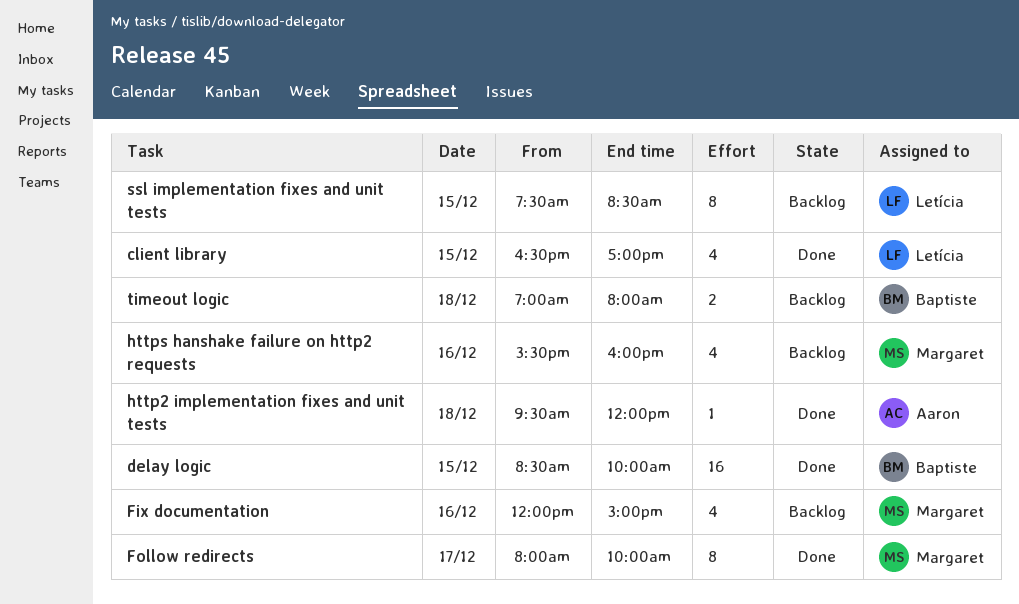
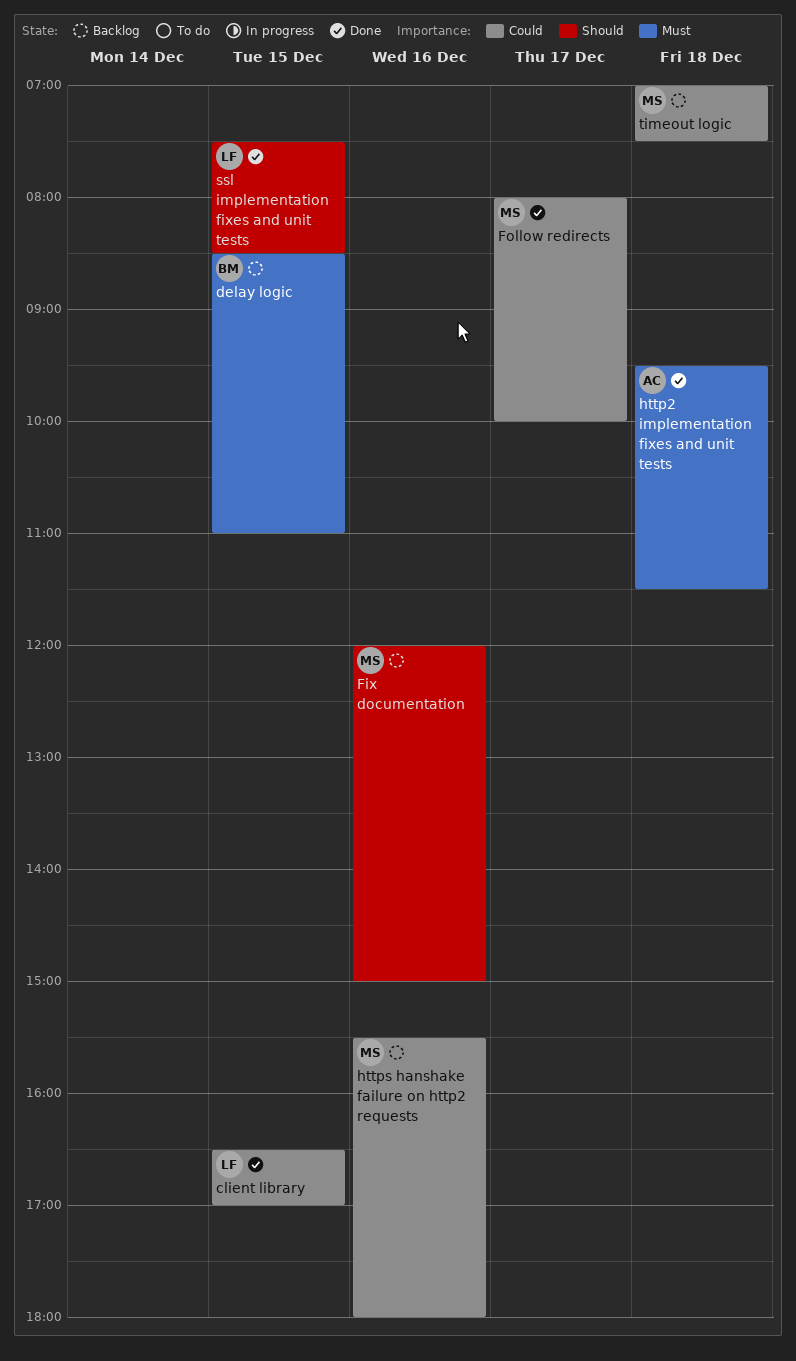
delay logic, status: Done -> Backlog
delay logic, ends: 10:00 -> 11:00
http2 implementation fixes and unit tests, ends: 12:00 -> 11:30
https hanshake failure on http2 requests, ends: 16:00 -> 18:00
ssl implementation fixes and unit tests, status: Backlog -> Done
timeout logic, owner: Baptiste -> Margaret
timeout logic, ends: 08:00 -> 07:30

